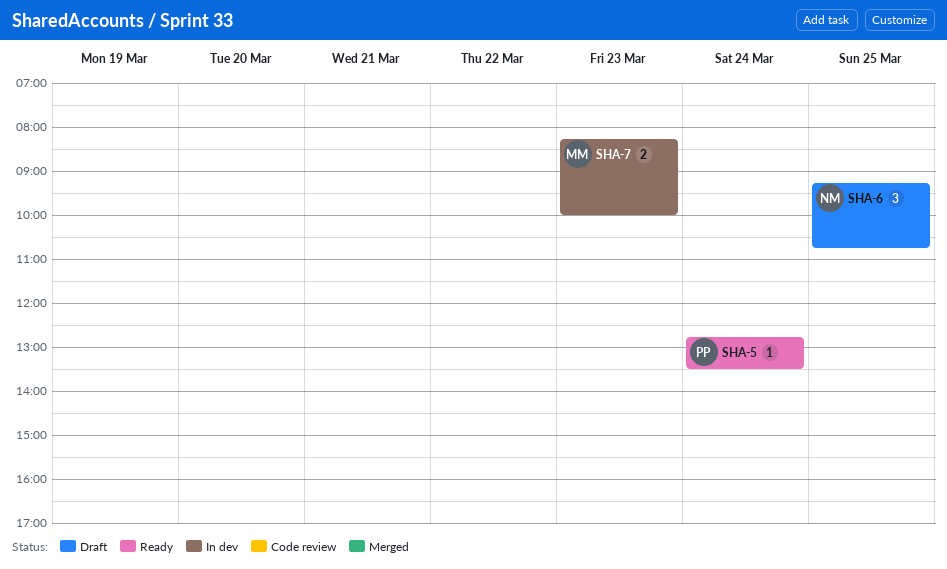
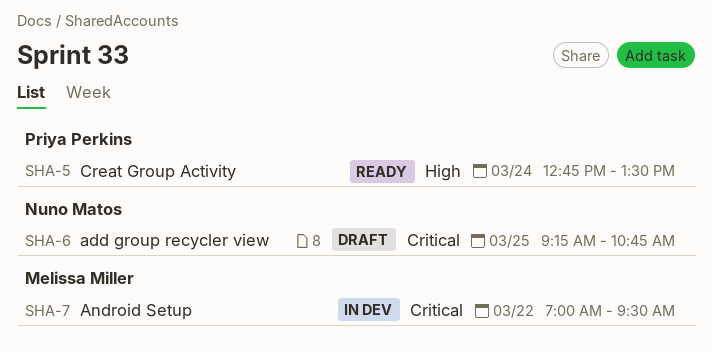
SHA-7, day: Mar 23 -> Mar 22
SHA-7, begins: 08:15 -> 07:00
SHA-7, ends: 10:00 -> 09:30

